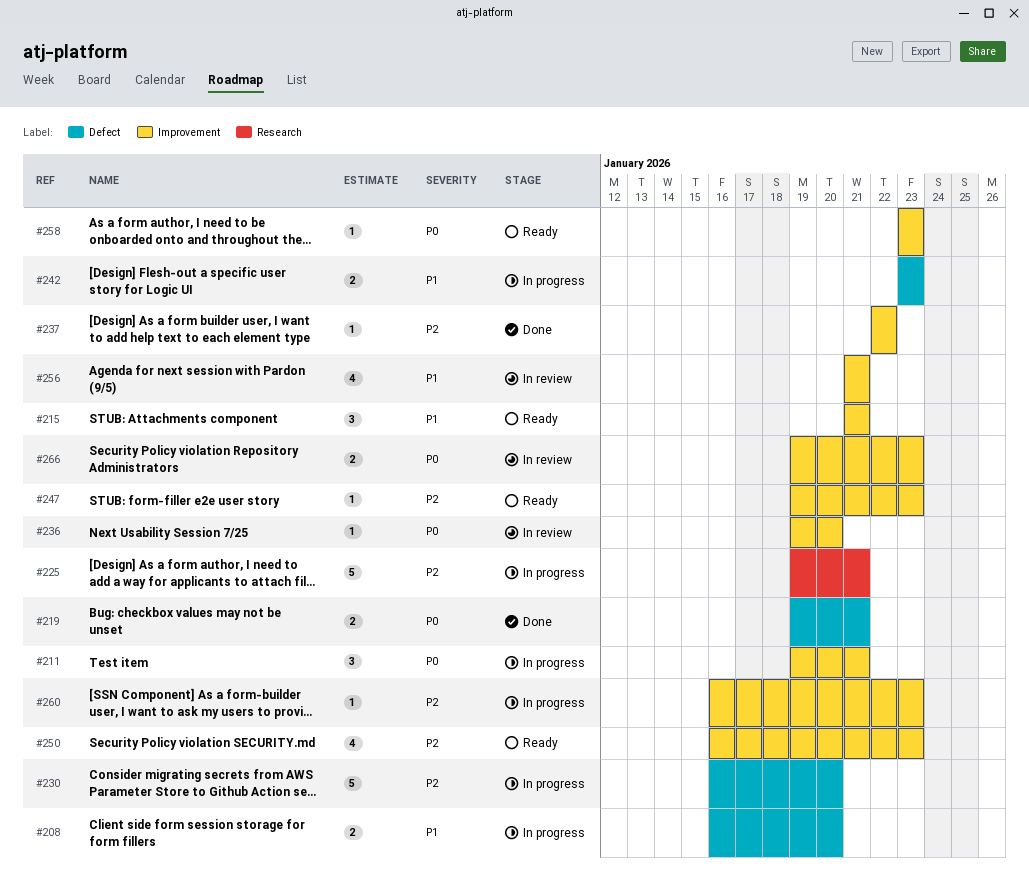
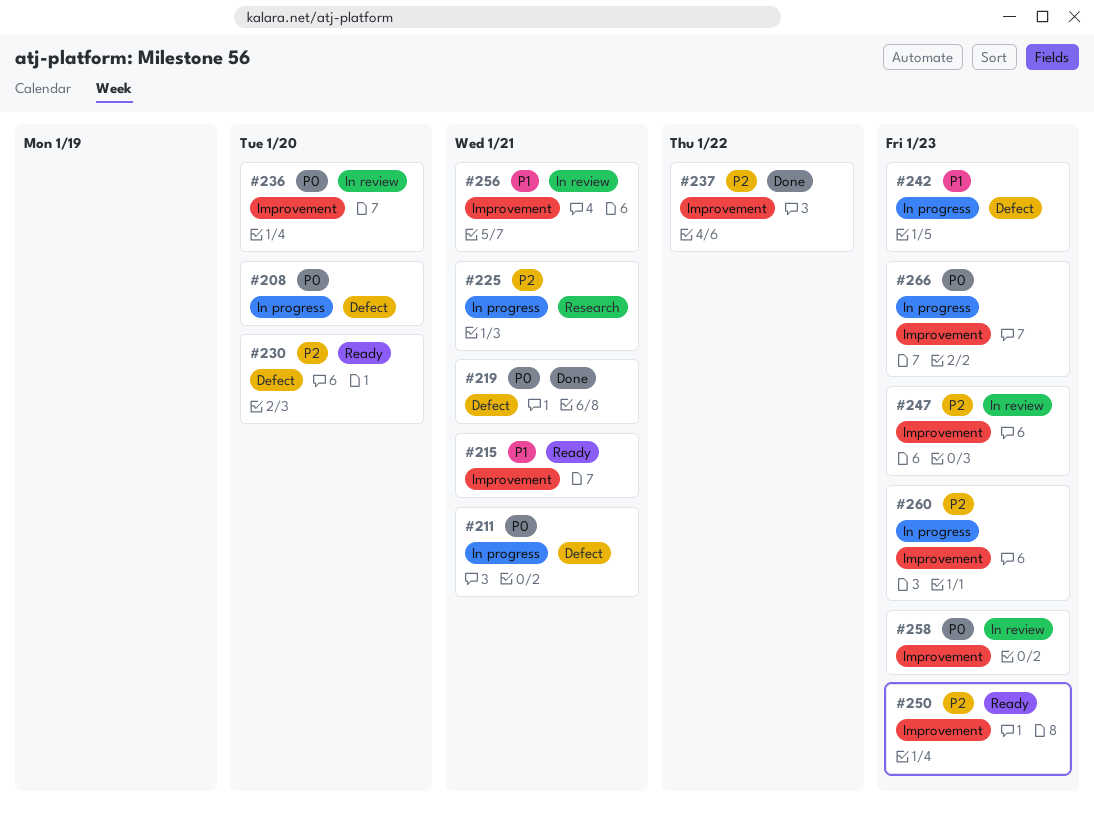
#208, priority: P1 -> P0
#211, label: Improvement -> Defect
#230, status: In progress -> Ready
#247, status: Ready -> In review
#258, status: Ready -> In review
#266, status: In review -> In progress

